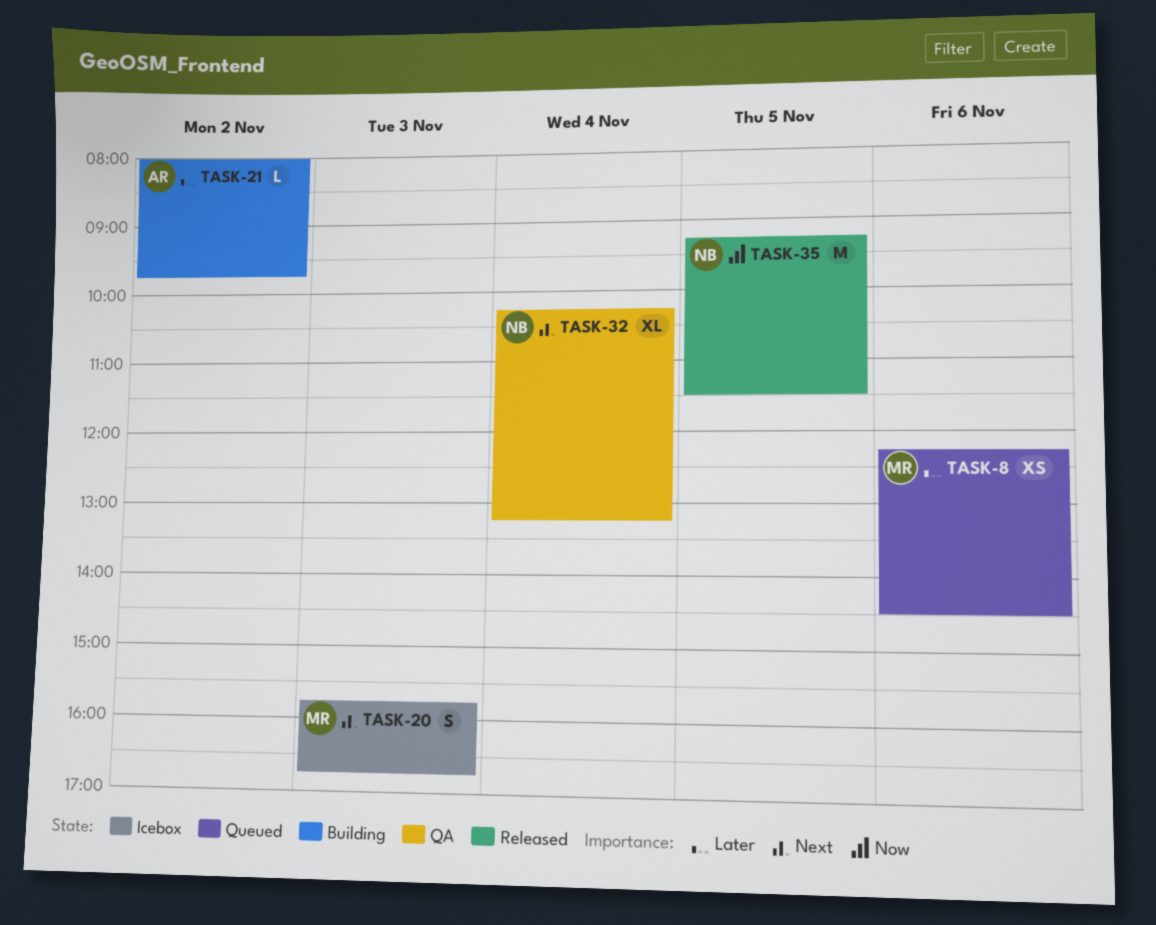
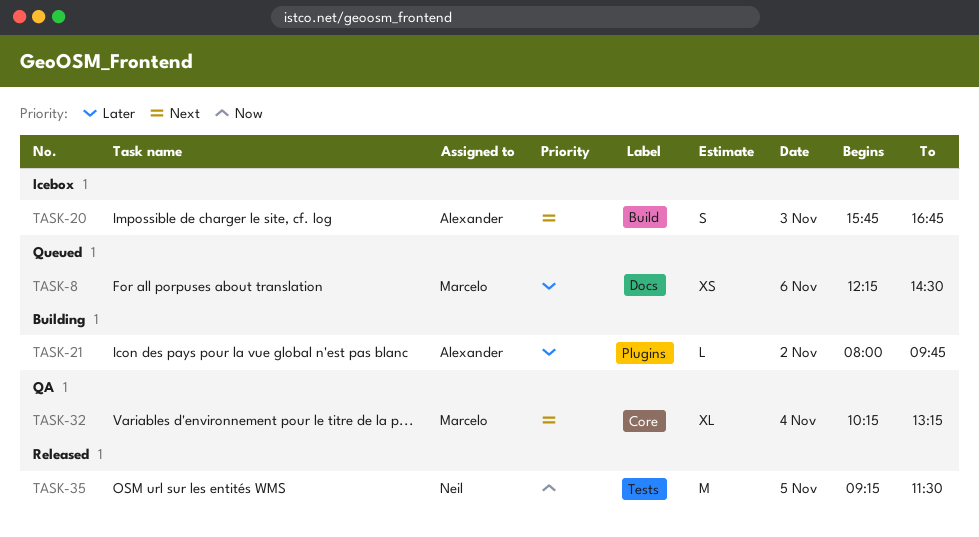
TASK-20, owner: Marcelo -> Alexander
TASK-32, owner: Neil -> Marcelo

